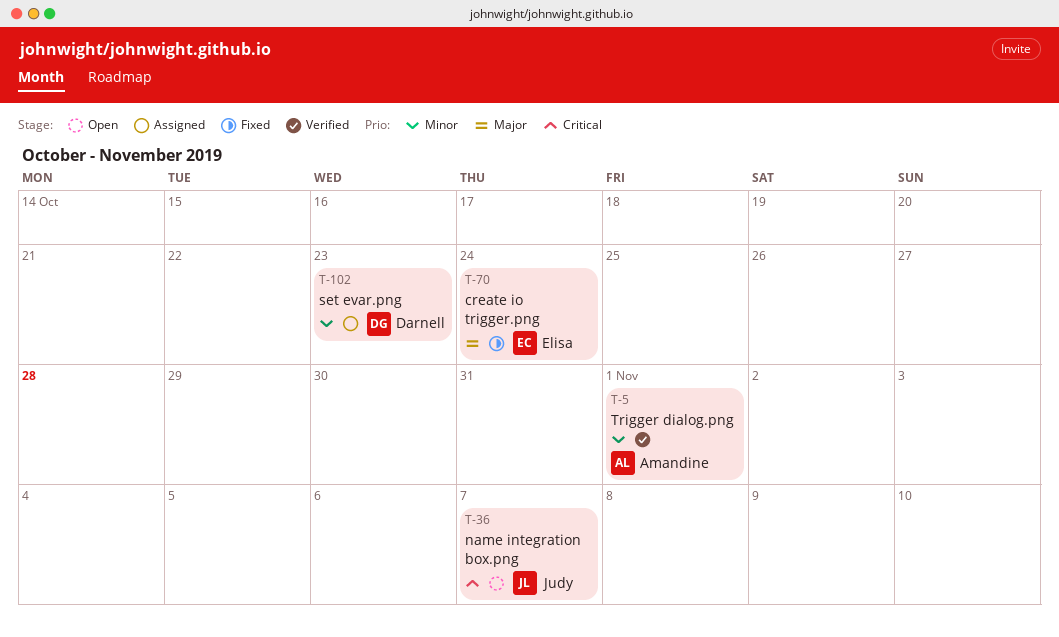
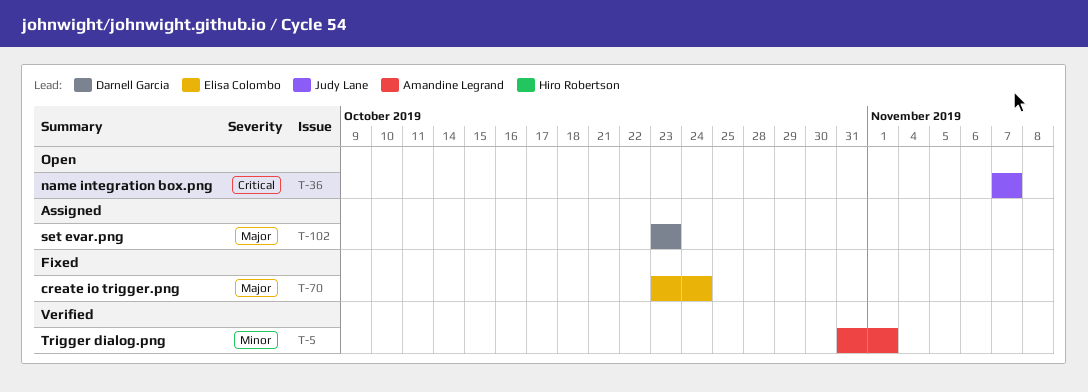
T-102, priority: Minor -> Major

